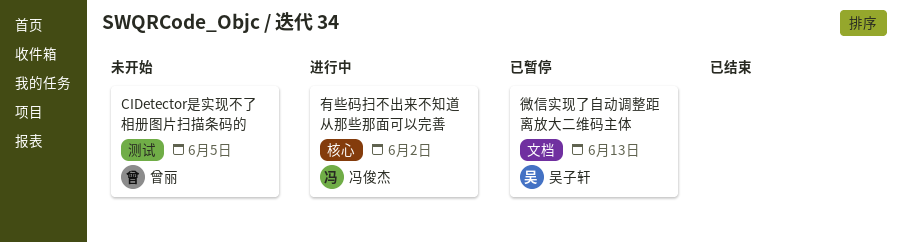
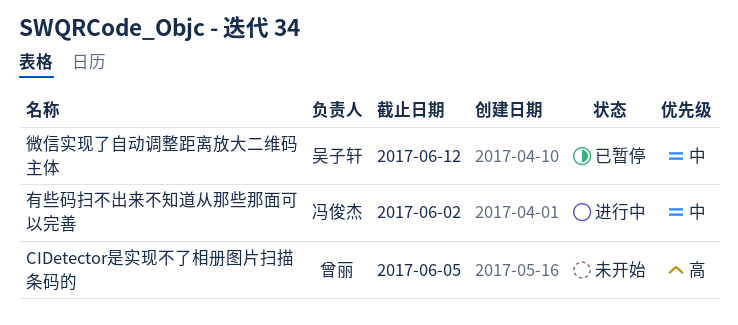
微信实现了自动调整距离放大二维码主体, due: Jun 13 -> Jun 12

